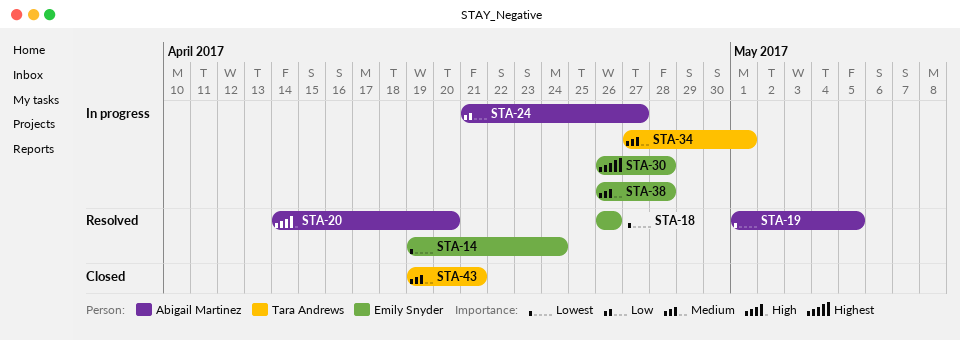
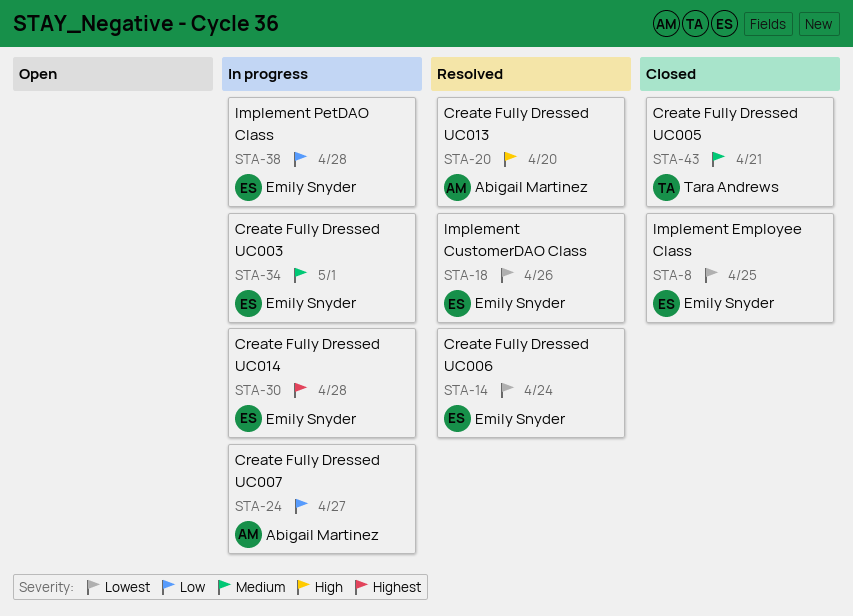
STA-8: none -> present
STA-19: present -> none
STA-34, owner: Tara Andrews -> Emily Snyder
STA-38, priority: Medium -> Low

